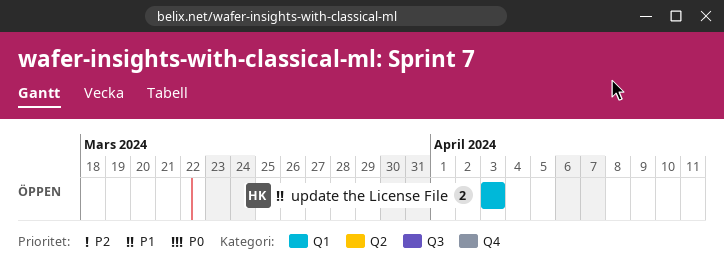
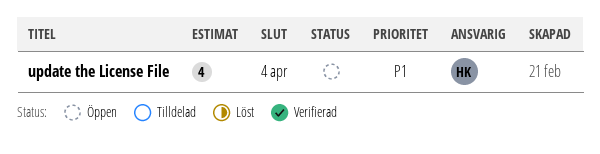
update the License File, estimate: 2 -> 4
update the License File, due: Apr 3 -> Apr 4

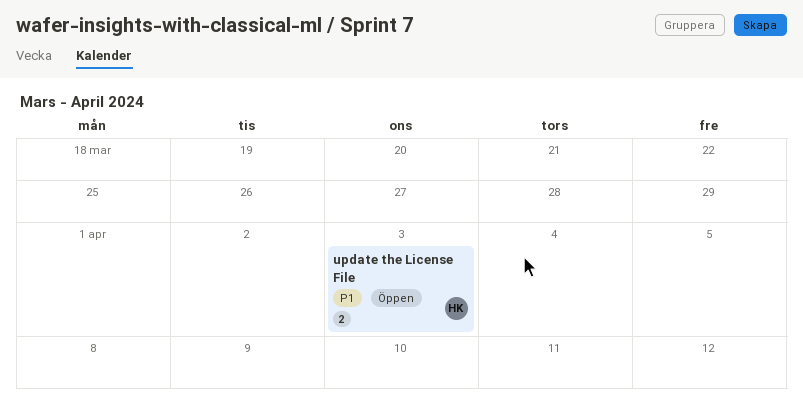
update the License File, estimate: 4 -> 2
update the License File, due: Apr 4 -> Apr 3

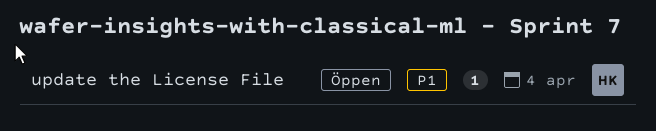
update the License File, estimate: 2 -> 1
update the License File, due: Apr 3 -> Apr 4

